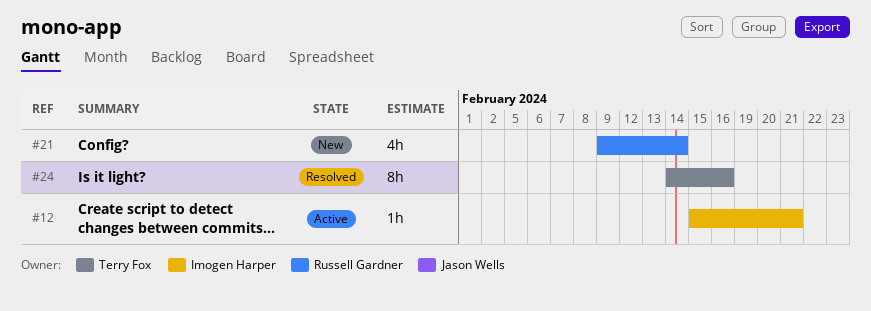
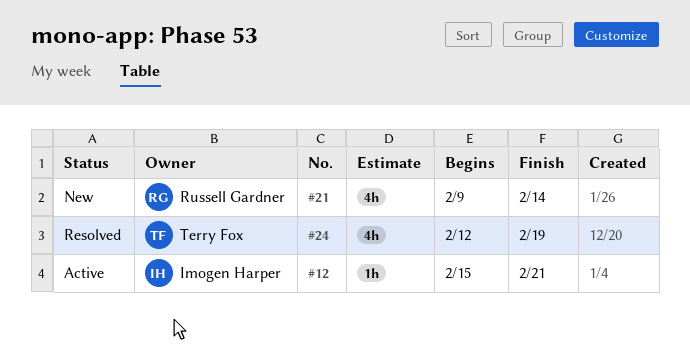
#24, estimate: 8h -> 4h
#24, start: Feb 14 -> Feb 12
#24, due: Feb 16 -> Feb 19

